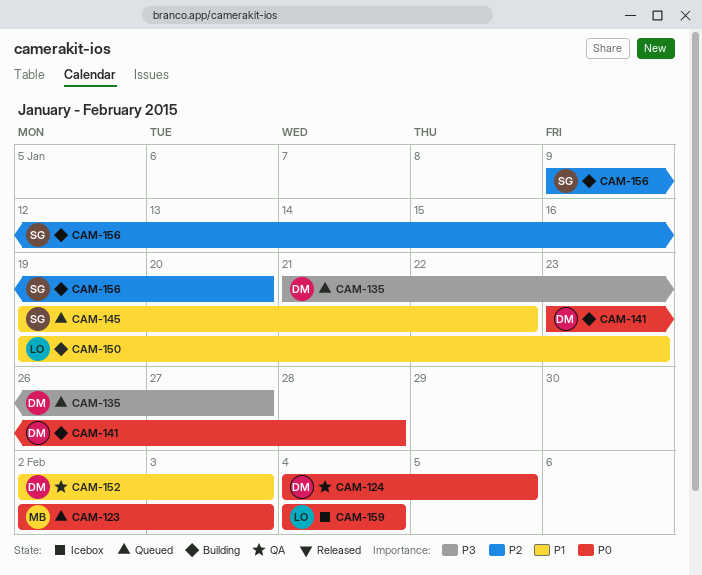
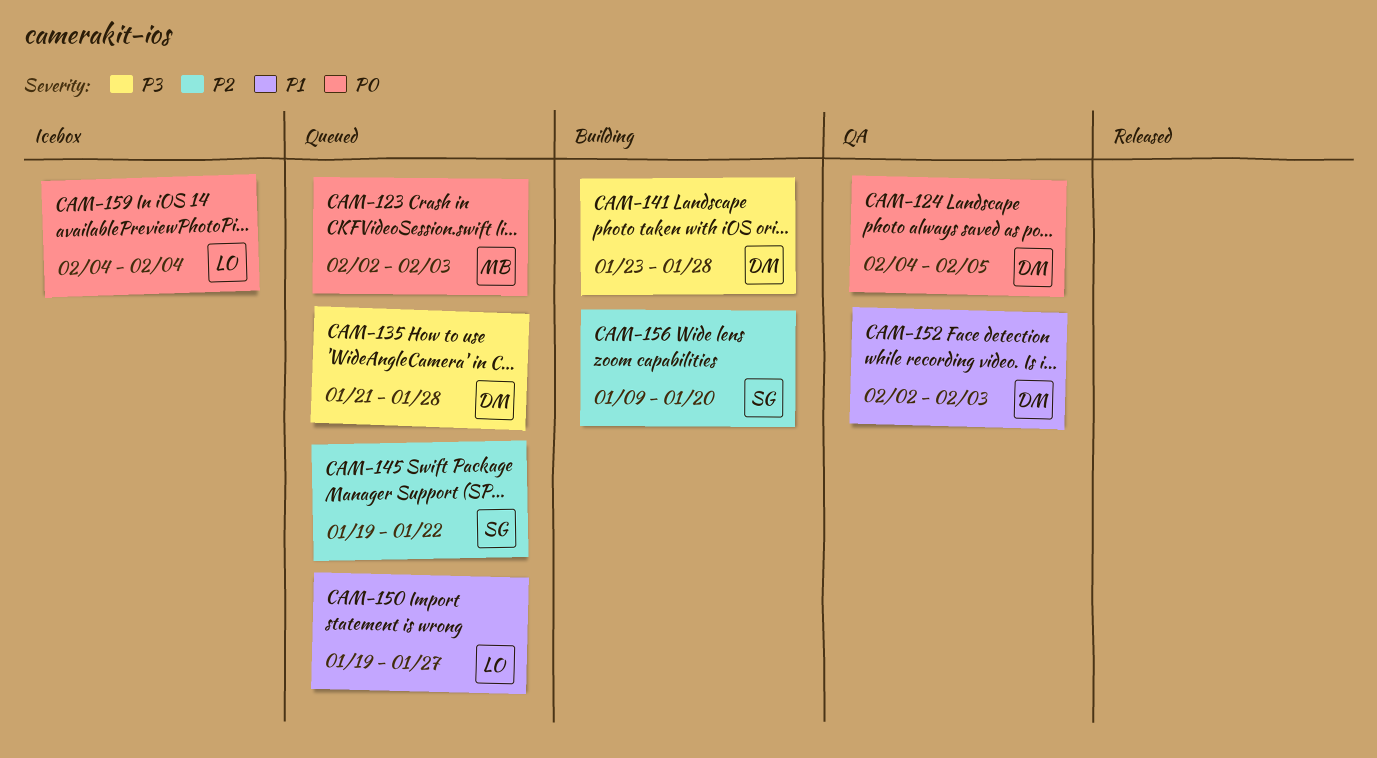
CAM-135, due: Jan 27 -> Jan 28
CAM-141, priority: P0 -> P3
CAM-145, priority: P1 -> P2
CAM-150, status: Building -> Queued
CAM-150, due: Jan 23 -> Jan 27

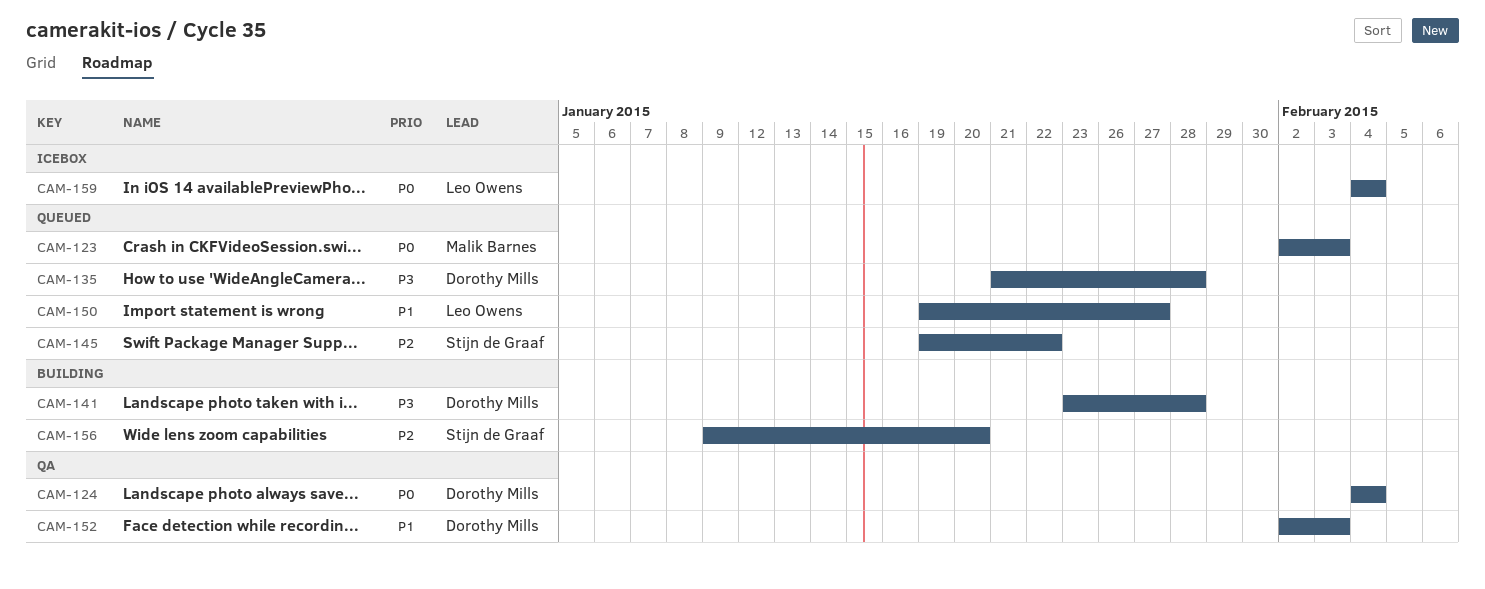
CAM-124, due: Feb 5 -> Feb 4

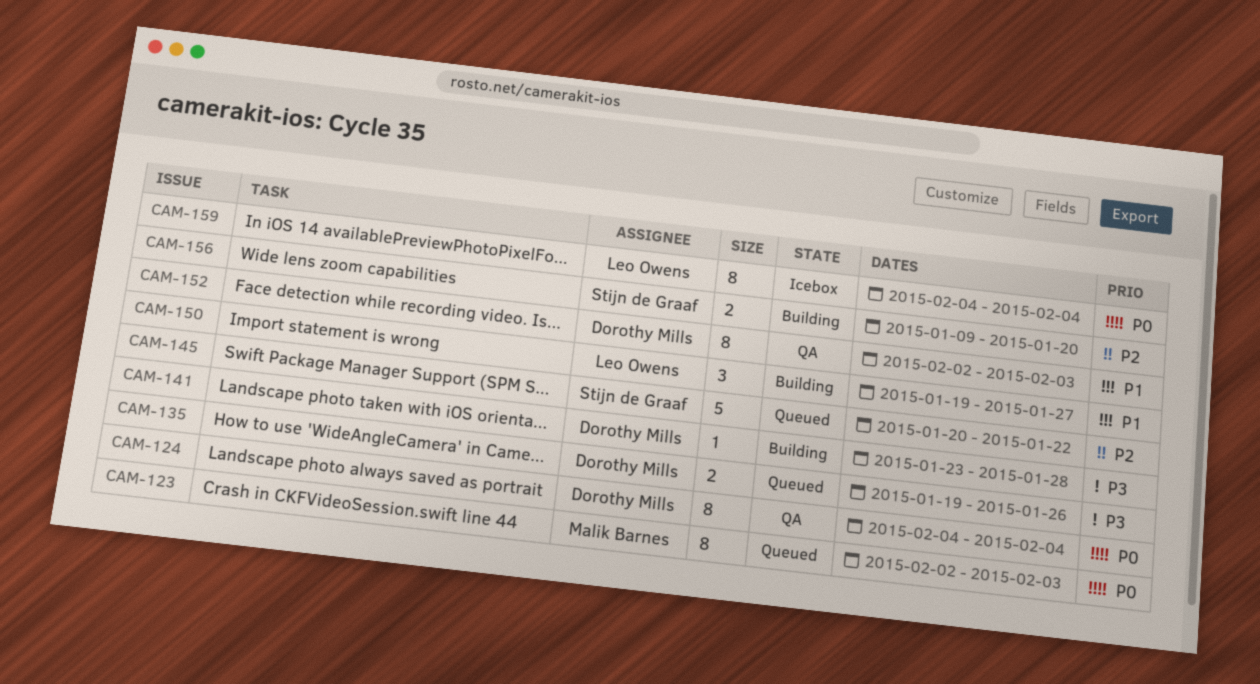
CAM-135, start: Jan 21 -> Jan 19
CAM-135, due: Jan 28 -> Jan 26
CAM-145, start: Jan 19 -> Jan 20
CAM-150, status: Queued -> Building

